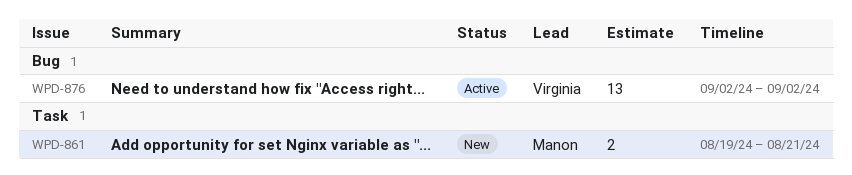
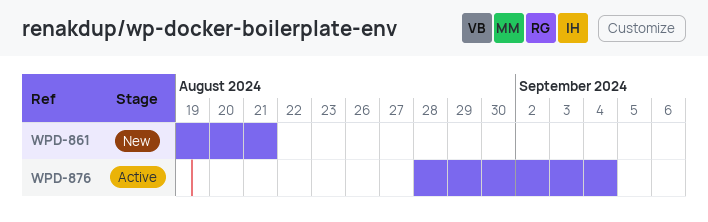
WPD-876, start: Sep 2 -> Aug 28
WPD-876, due: Sep 2 -> Sep 4

